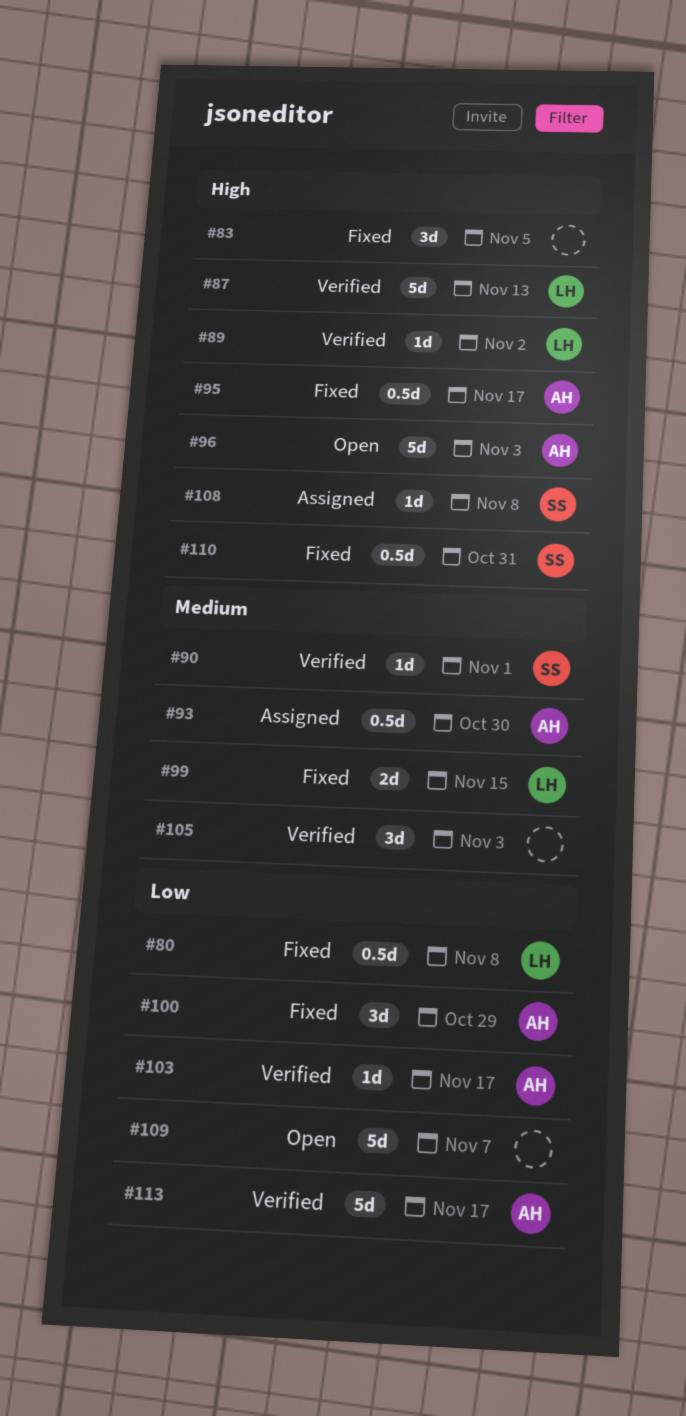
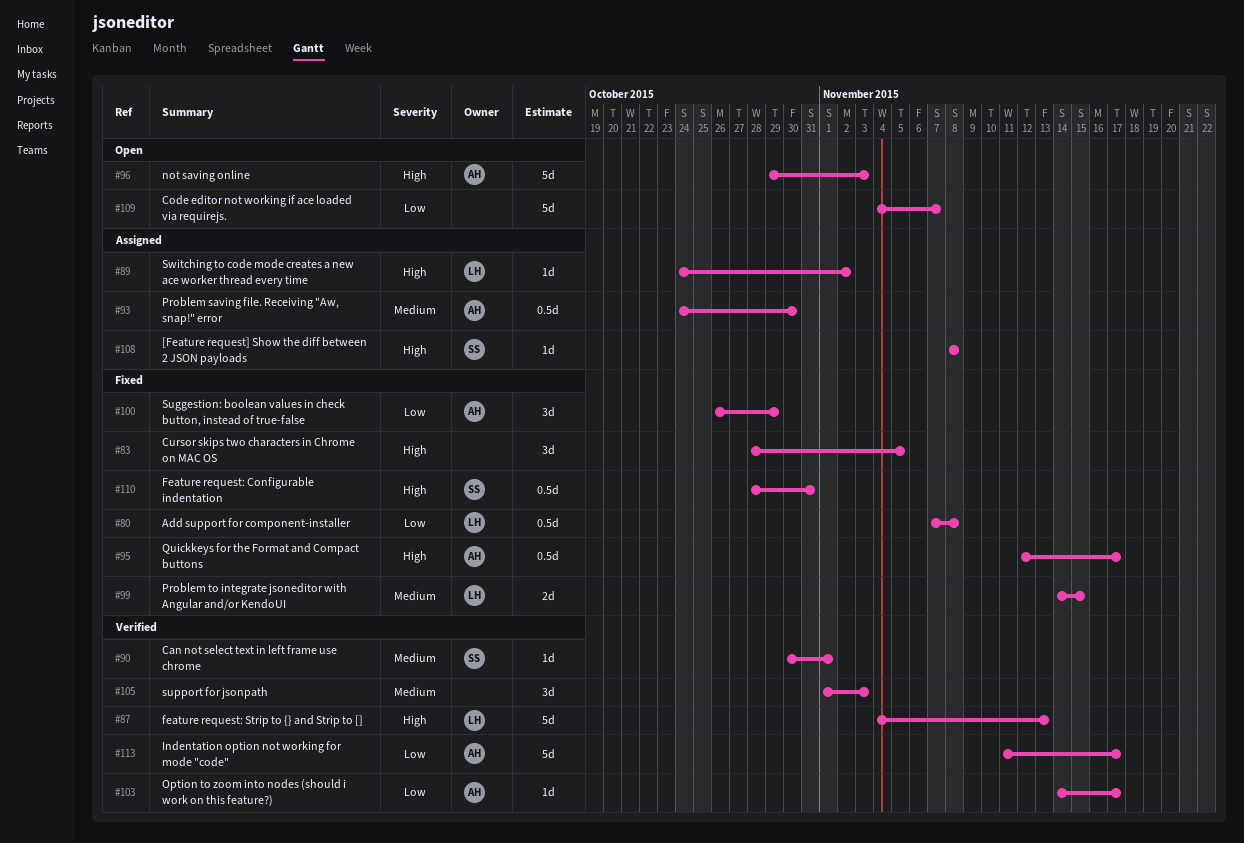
#89, status: Verified -> Assigned

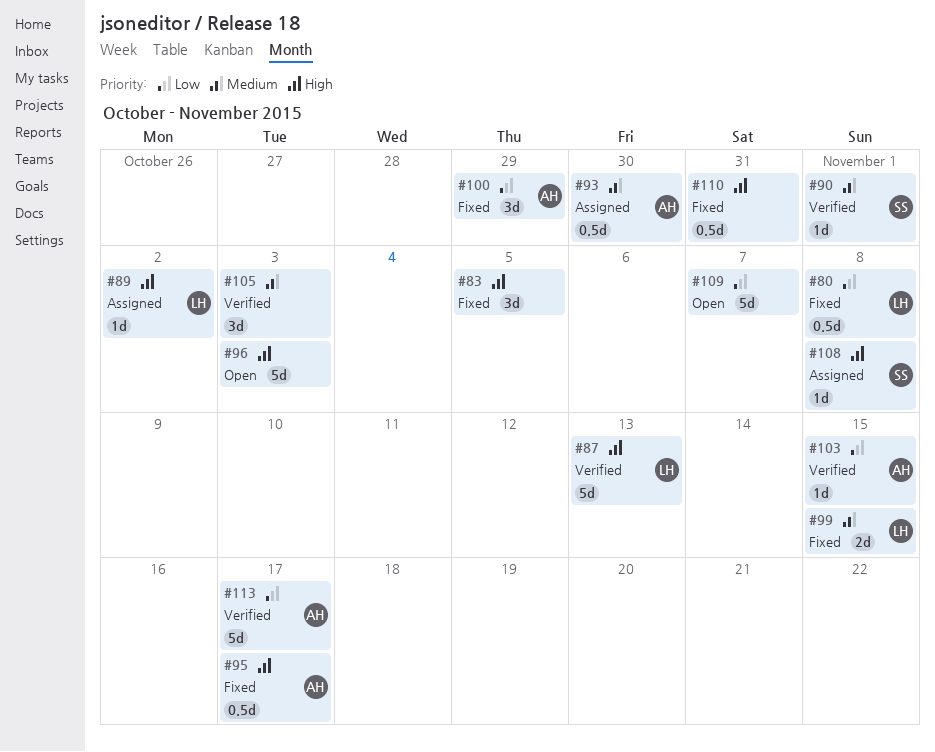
#96, owner: AH -> none
#103, due: Nov 17 -> Nov 15
#110, owner: SS -> none

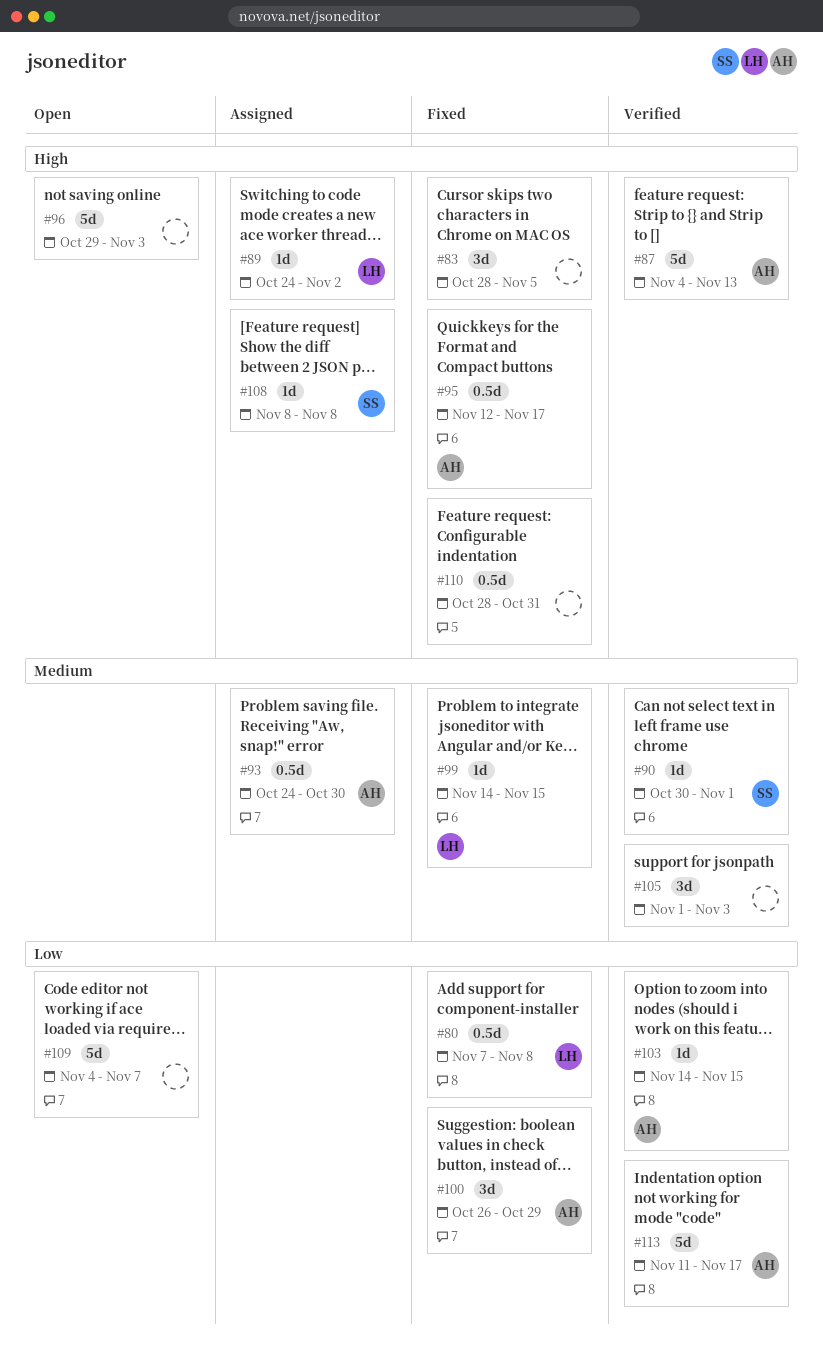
#87, owner: LH -> AH
#99, estimate: 2d -> 1d

